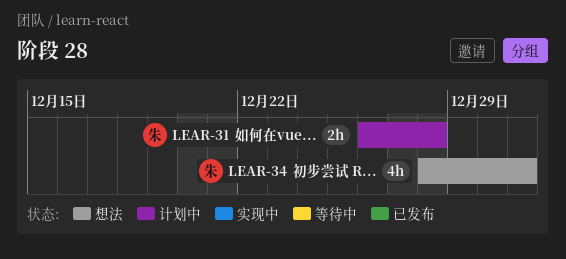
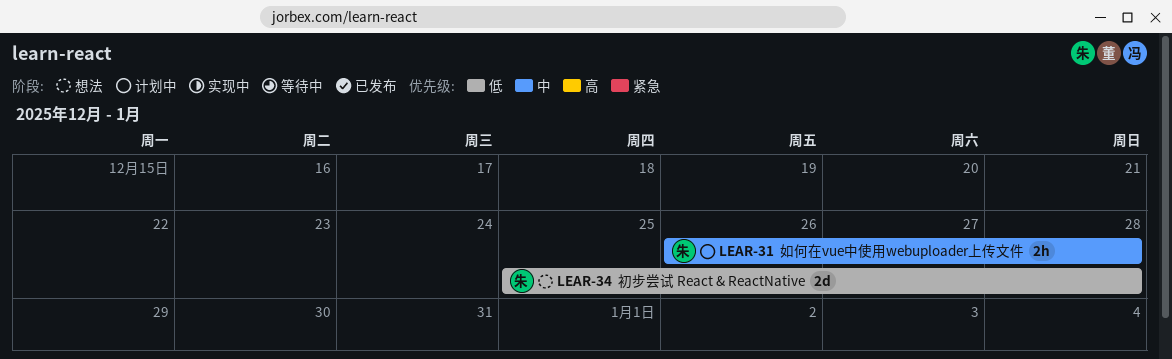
LEAR-34, estimate: 4h -> 2d
LEAR-34, start: Dec 28 -> Dec 25
LEAR-34, due: Dec 31 -> Dec 28

